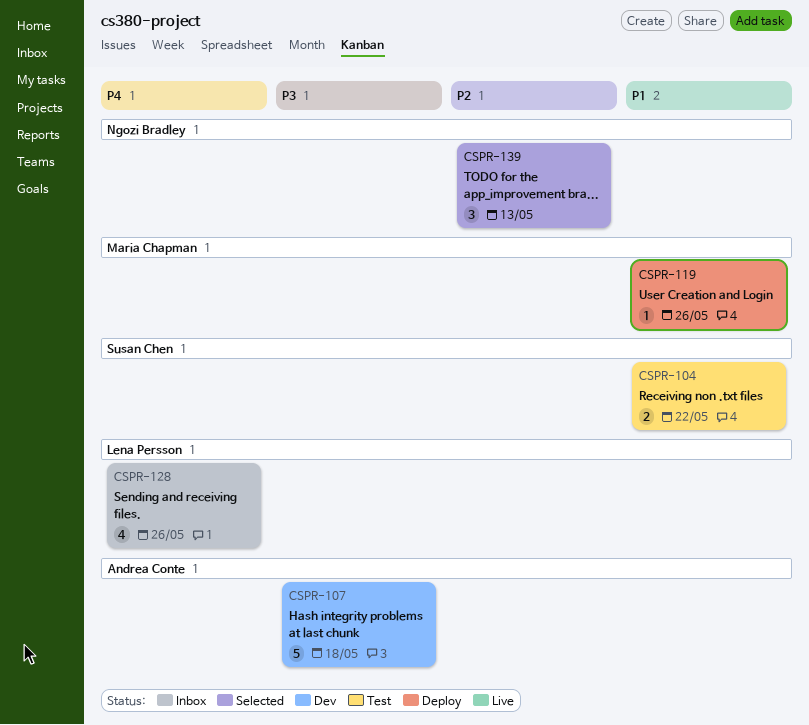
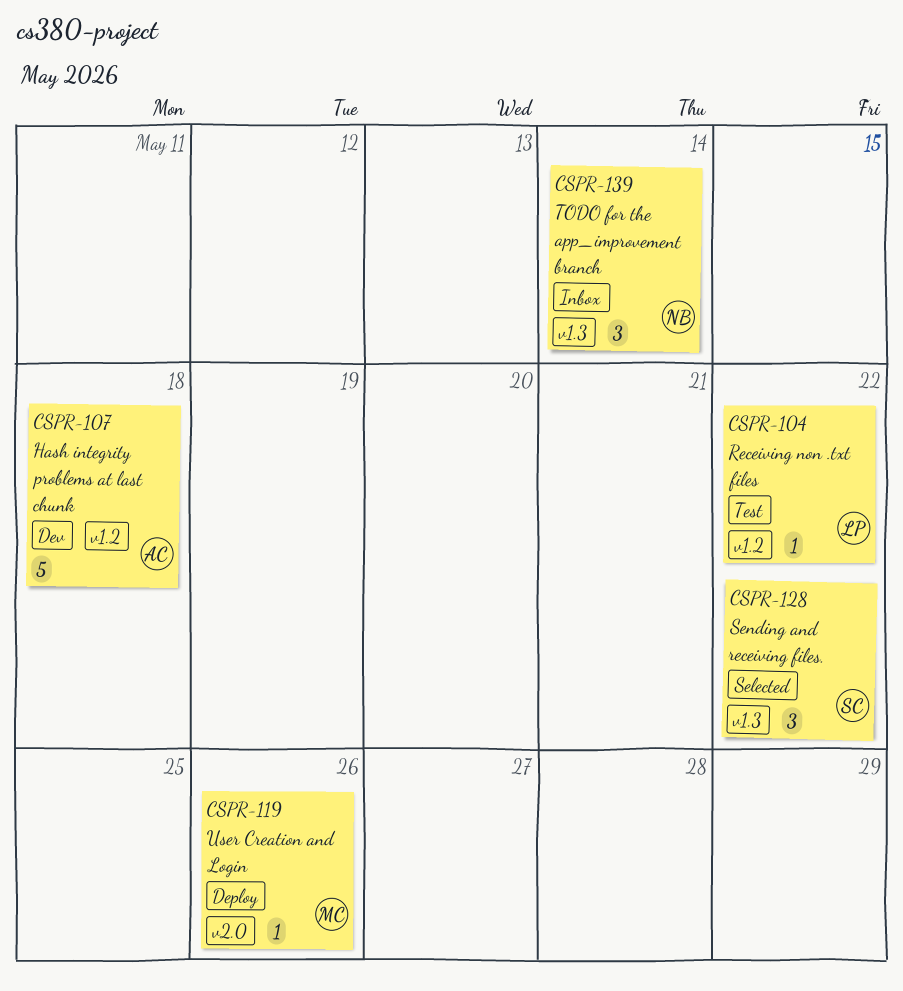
CSPR-104, owner: Susan Chen -> Lena Persson
CSPR-104, estimate: 2 -> 1
CSPR-128, status: Inbox -> Selected
CSPR-128, owner: Lena Persson -> Susan Chen
CSPR-128, estimate: 4 -> 3
CSPR-128, due: May 26 -> May 22
CSPR-139, status: Selected -> Inbox
CSPR-139, due: May 13 -> May 14

